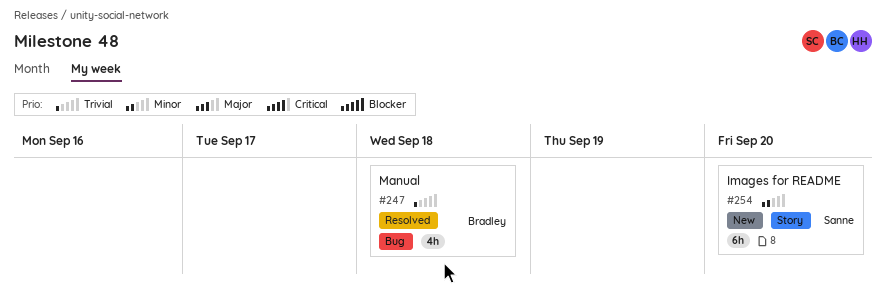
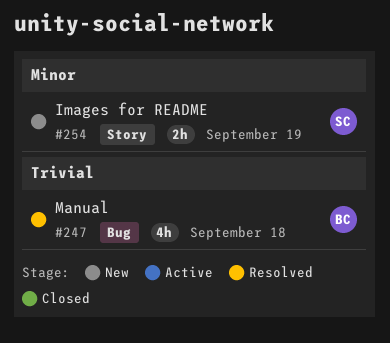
#254, estimate: 6h -> 2h
#254, due: Sep 20 -> Sep 19

